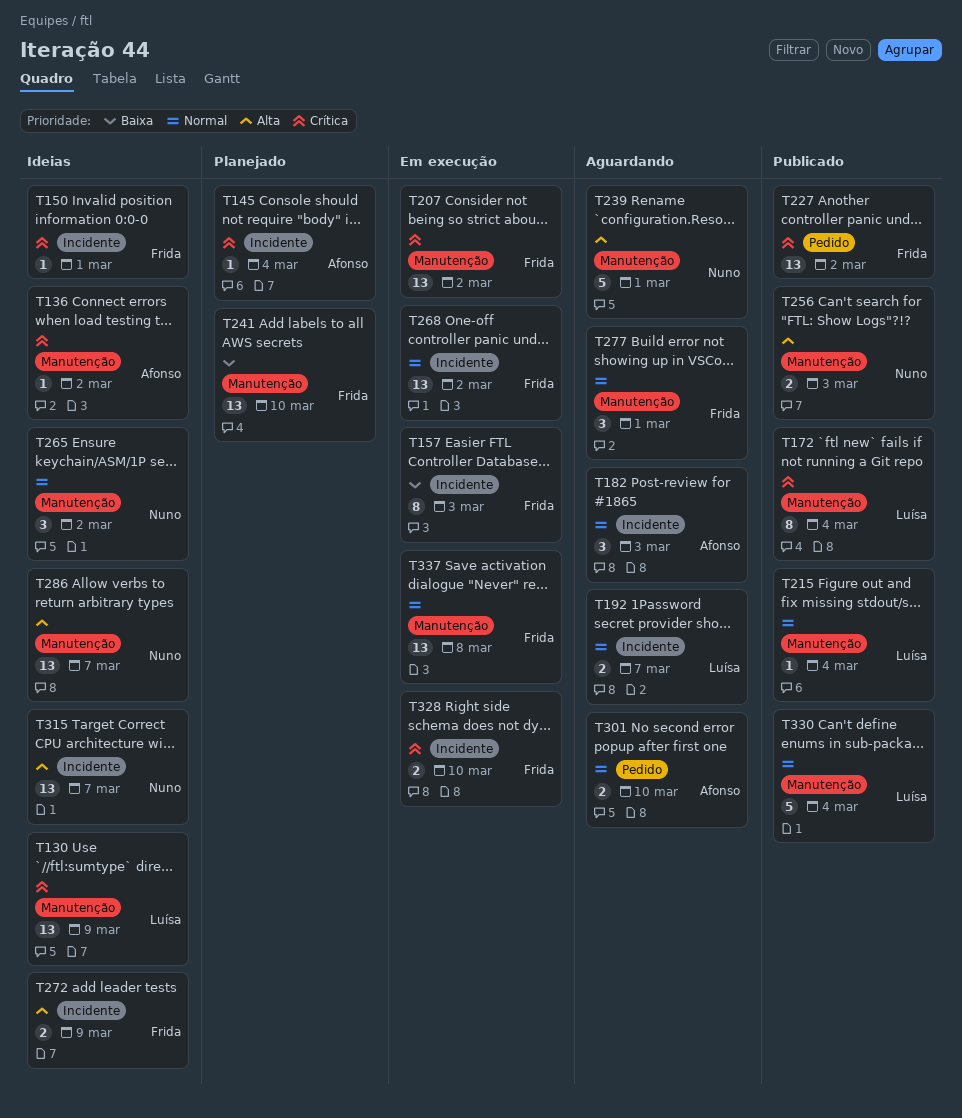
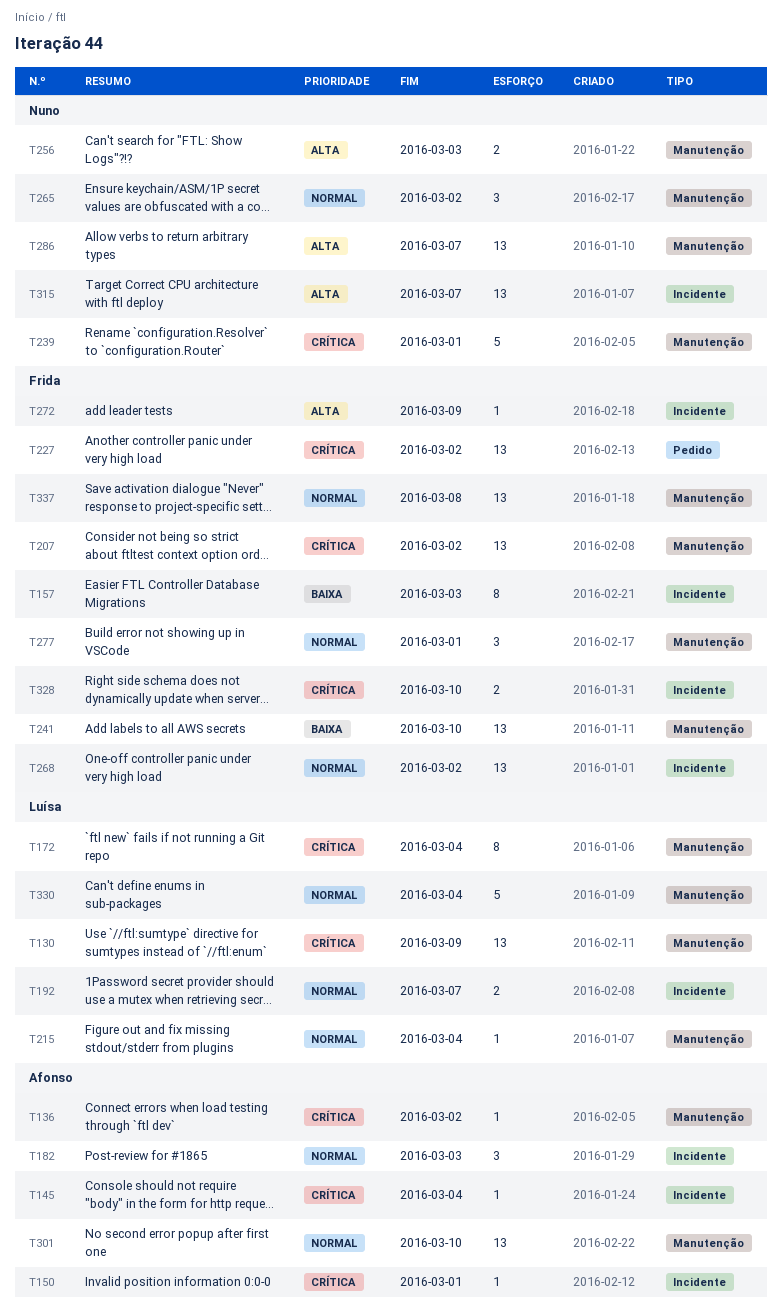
T150, owner: Frida -> Afonso
T239, priority: Alta -> Crítica
T272, estimate: 2 -> 1
T301, label: Pedido -> Manutenção
T301, estimate: 2 -> 13

